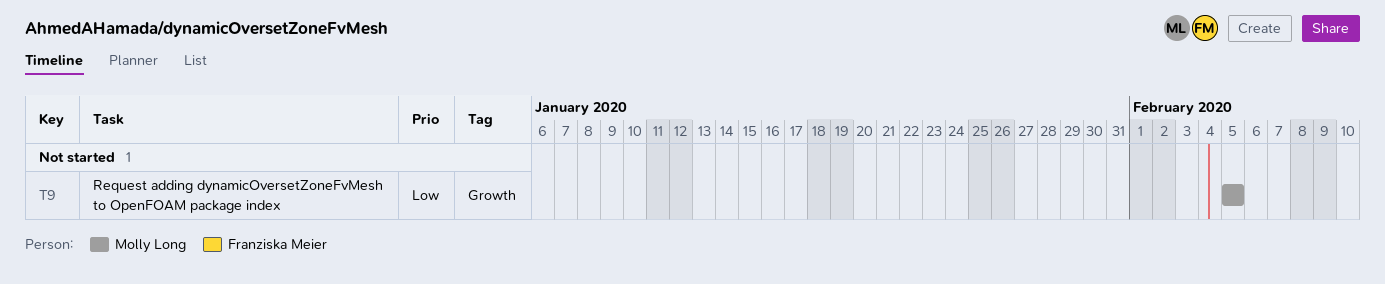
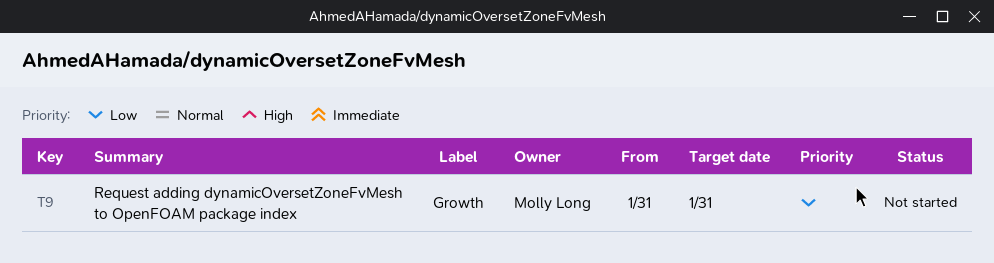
T9, start: Feb 5 -> Jan 31
T9, due: Feb 5 -> Jan 31

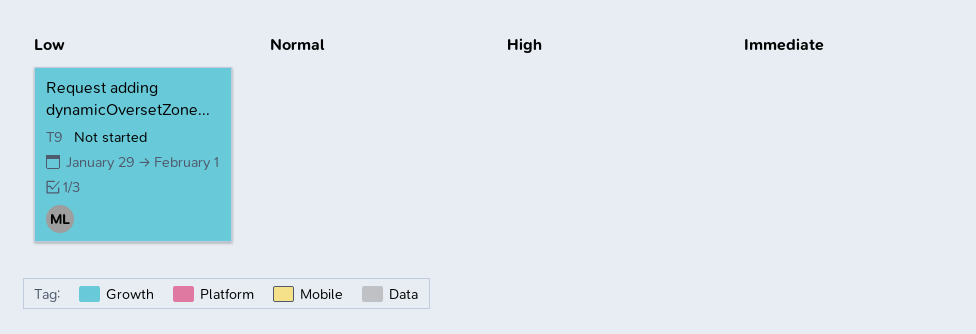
T9, start: Jan 31 -> Jan 29
T9, due: Jan 31 -> Feb 1

